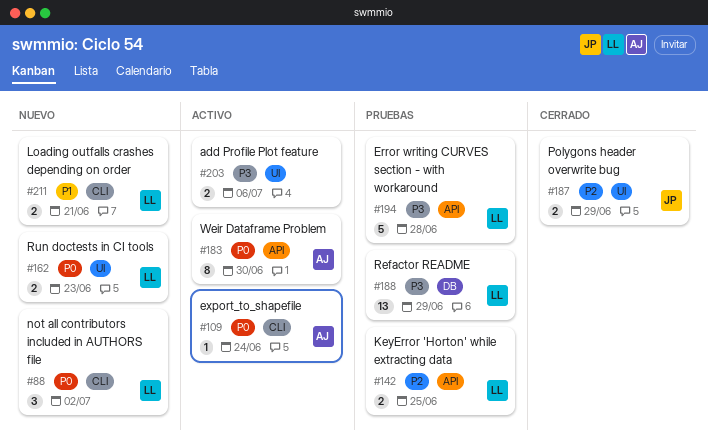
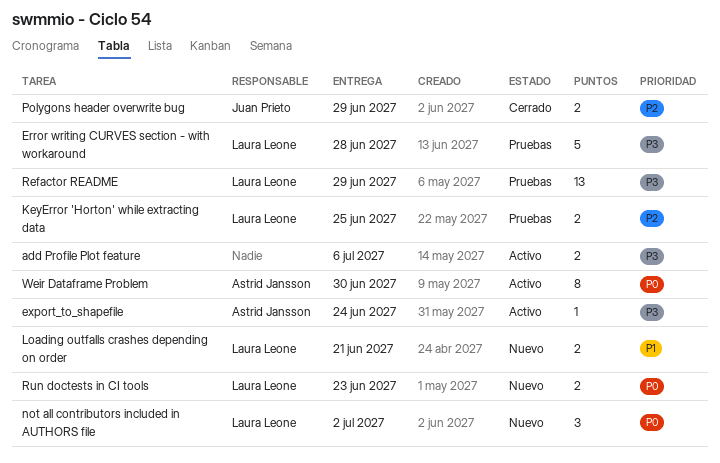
export_to_shapefile, priority: P0 -> P3

